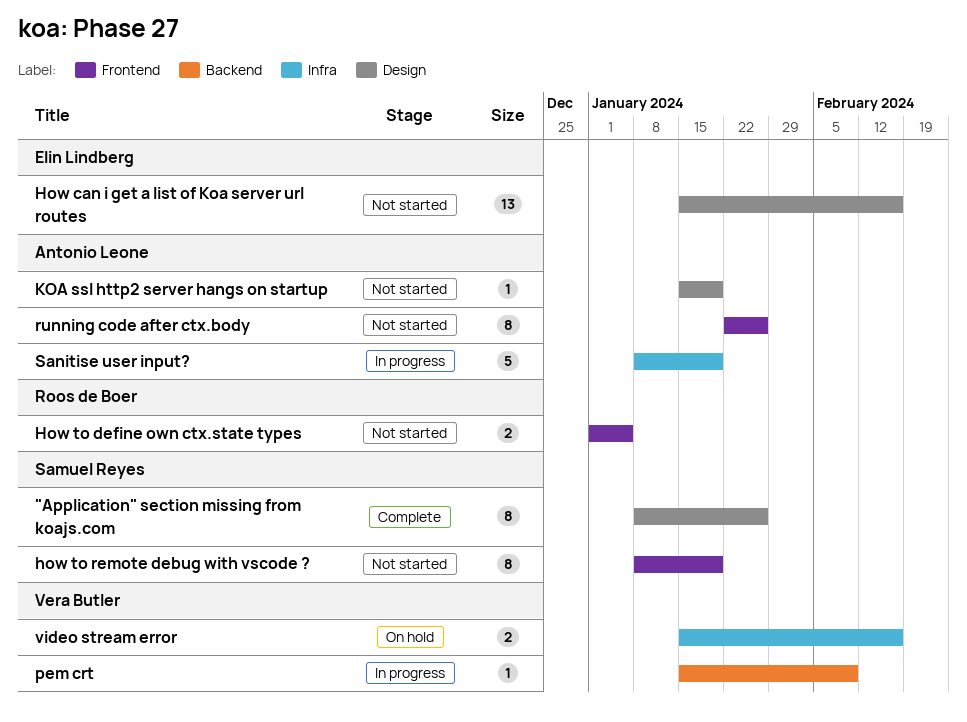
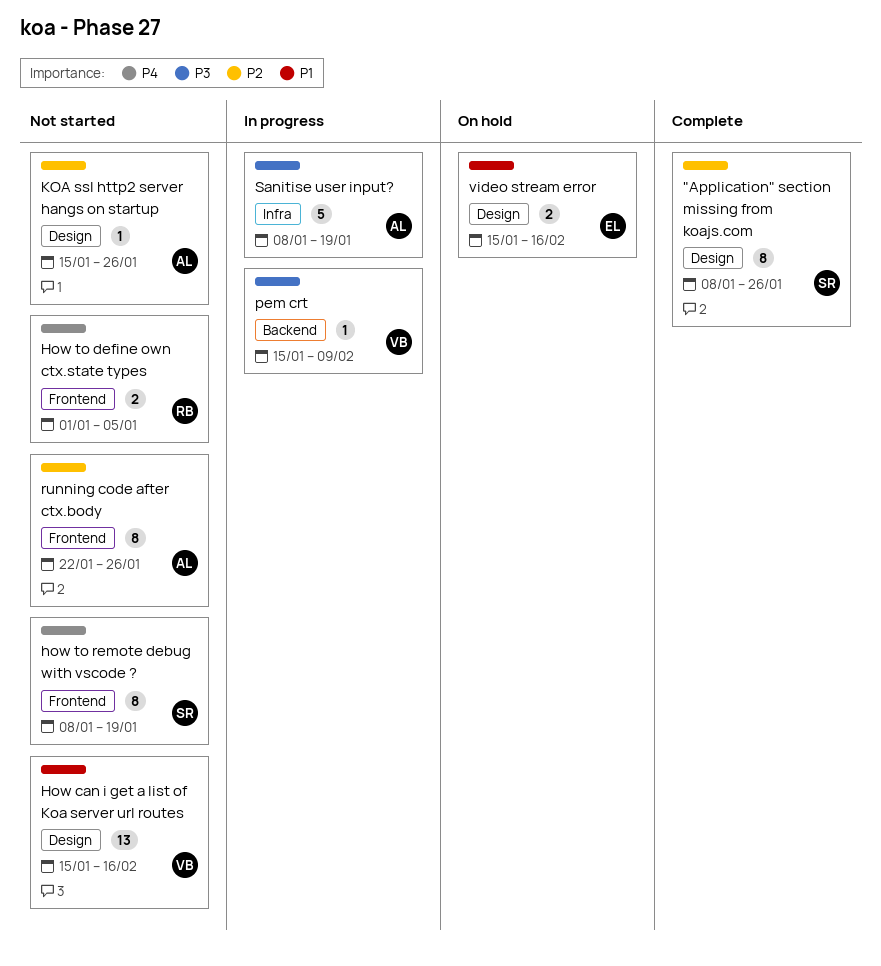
How can i get a list of Koa server url routes, owner: Elin Lindberg -> Vera Butler
KOA ssl http2 server hangs on startup, due: Jan 19 -> Jan 26
video stream error, owner: Vera Butler -> Elin Lindberg
video stream error, label: Infra -> Design

